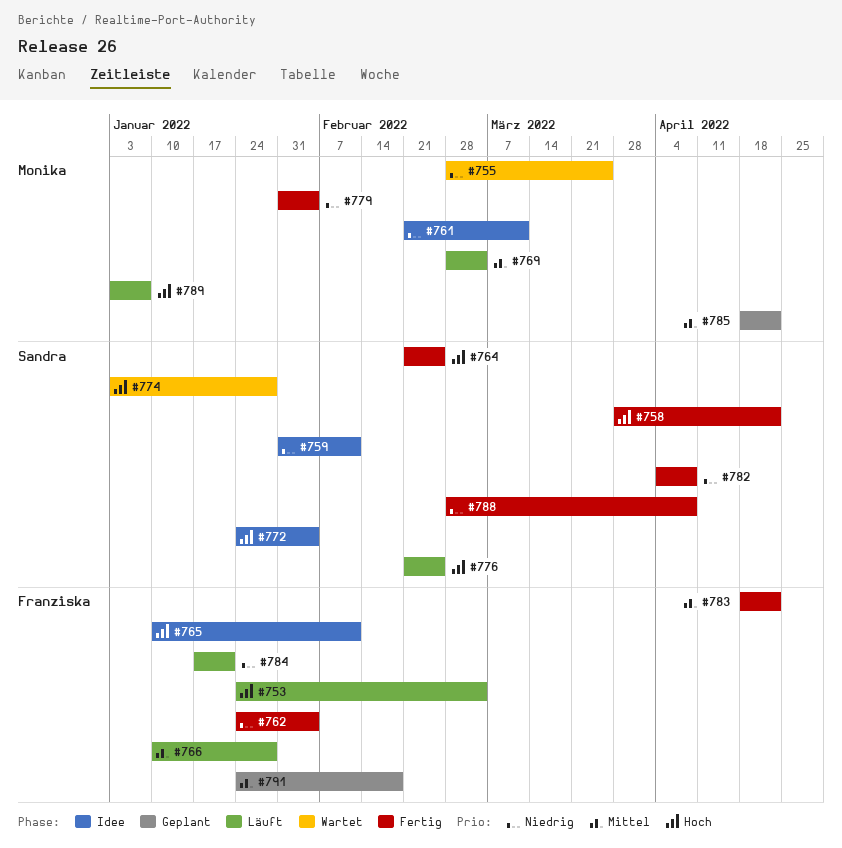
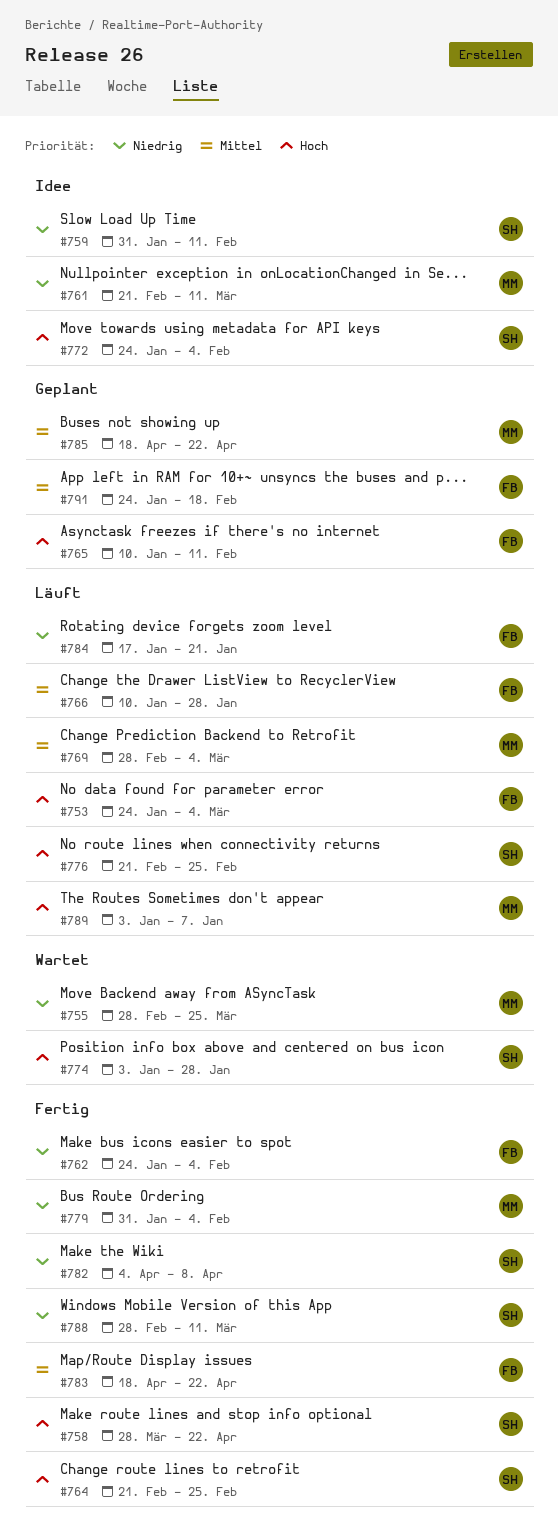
#765, status: Idee -> Geplant
#788, due: Apr 8 -> Mar 11

